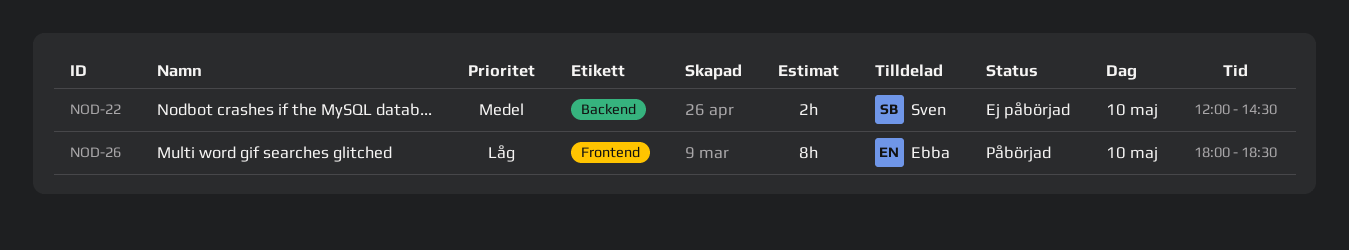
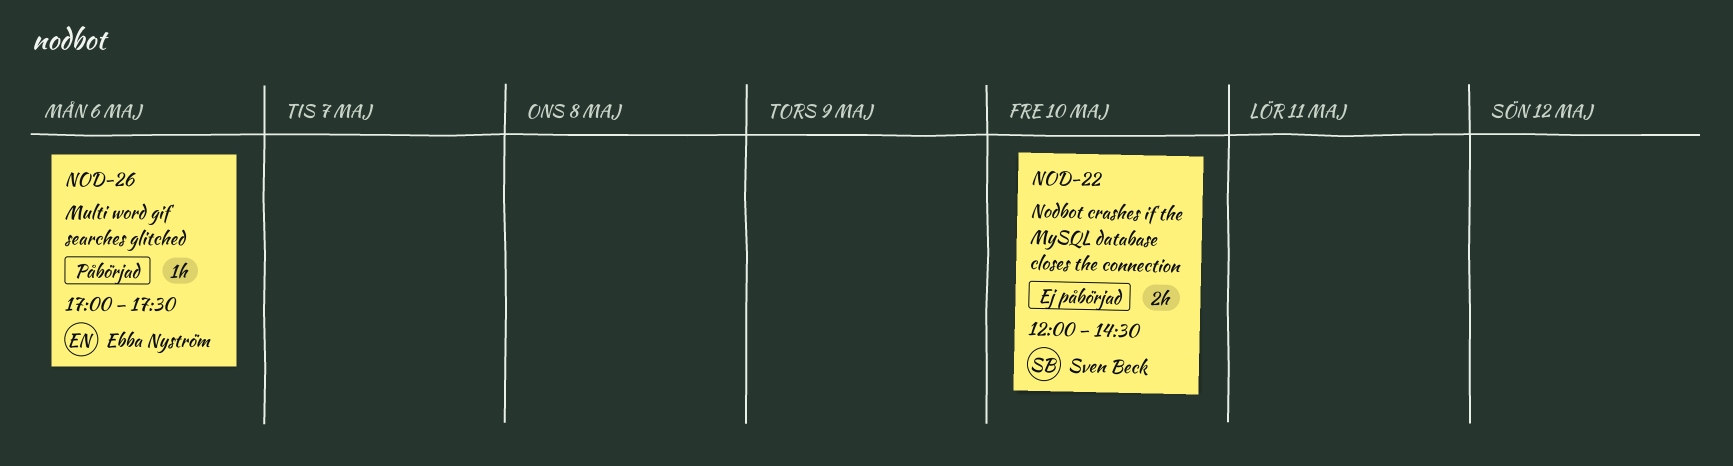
NOD-26, estimate: 8h -> 1h
NOD-26, day: May 10 -> May 6
NOD-26, begins: 18:00 -> 17:00
NOD-26, ends: 18:30 -> 17:30

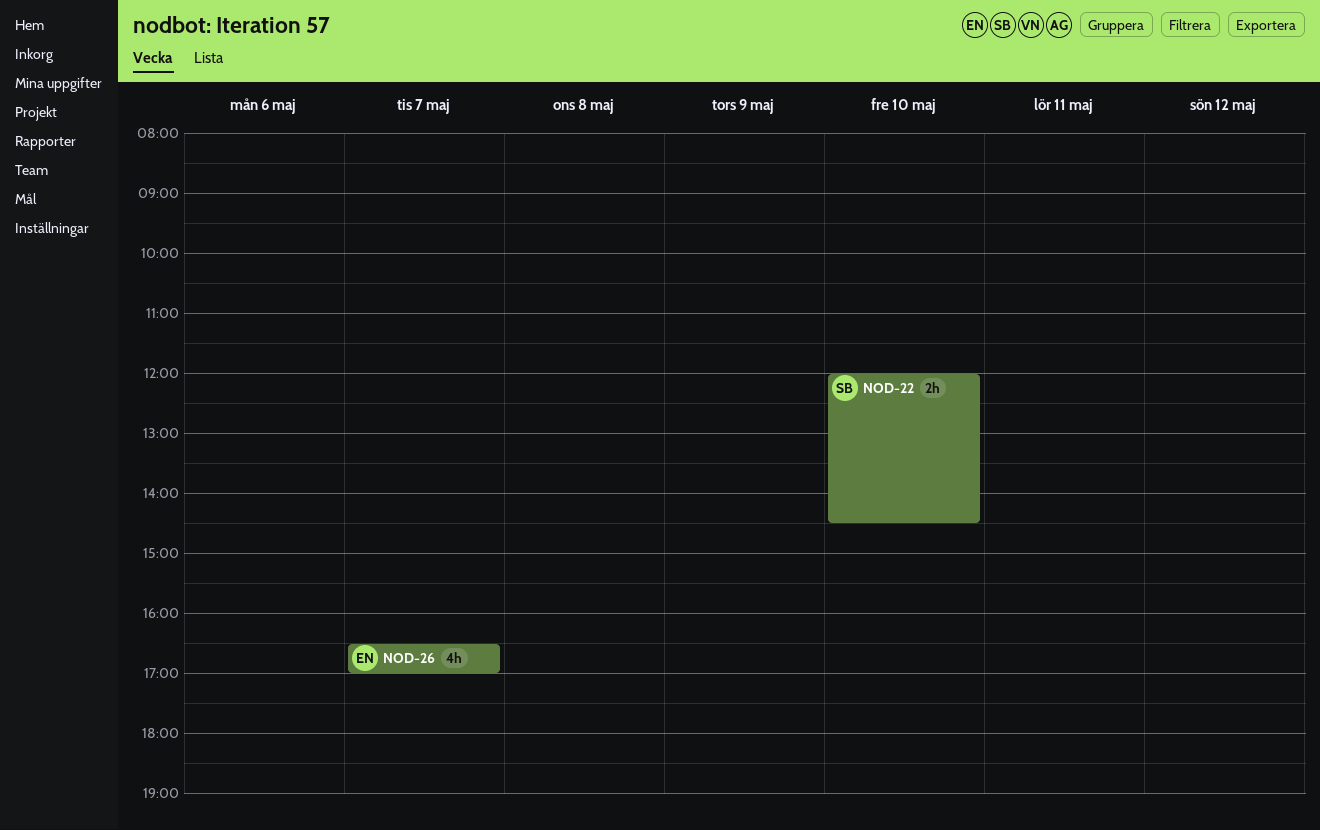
NOD-26, estimate: 1h -> 4h
NOD-26, day: May 6 -> May 7
NOD-26, begins: 17:00 -> 16:30
NOD-26, ends: 17:30 -> 17:00

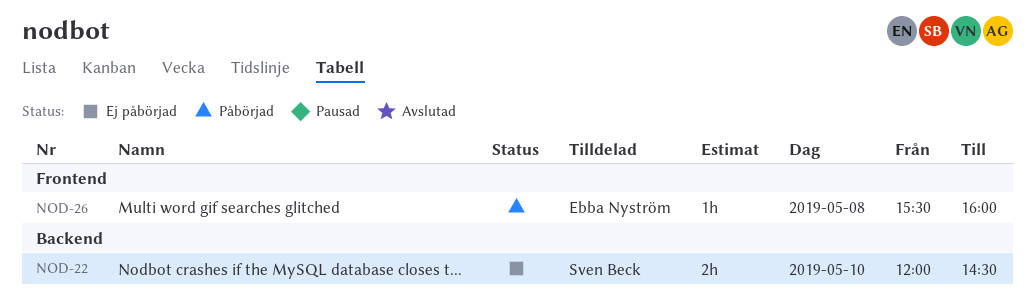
NOD-26, estimate: 4h -> 1h
NOD-26, day: May 7 -> May 8
NOD-26, begins: 16:30 -> 15:30
NOD-26, ends: 17:00 -> 16:00

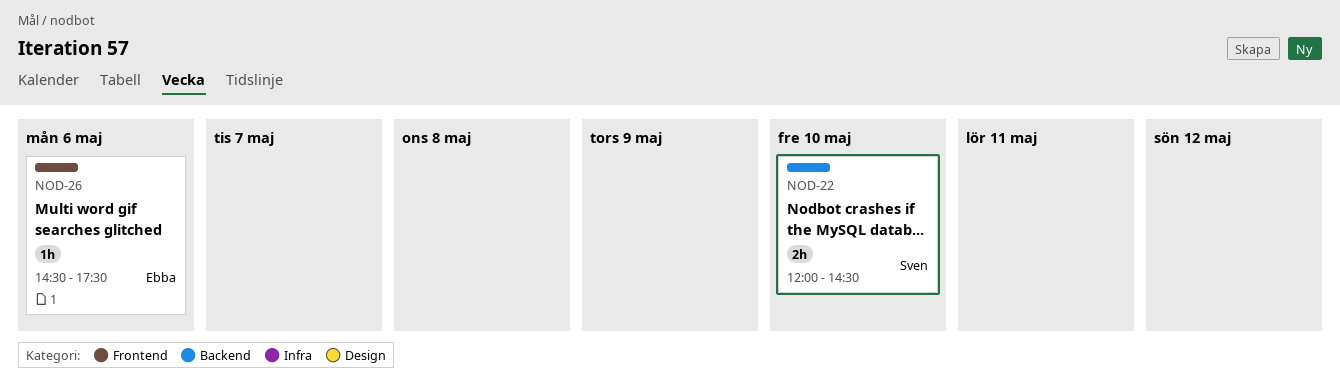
NOD-26, day: May 8 -> May 6
NOD-26, begins: 15:30 -> 14:30
NOD-26, ends: 16:00 -> 17:30

